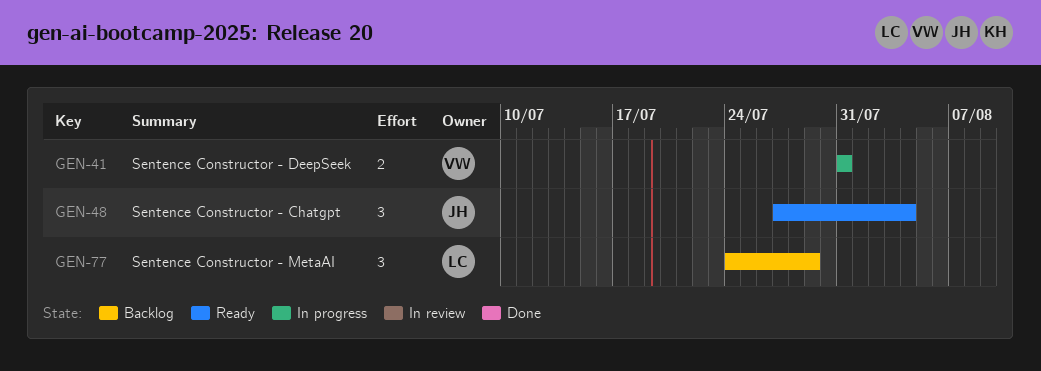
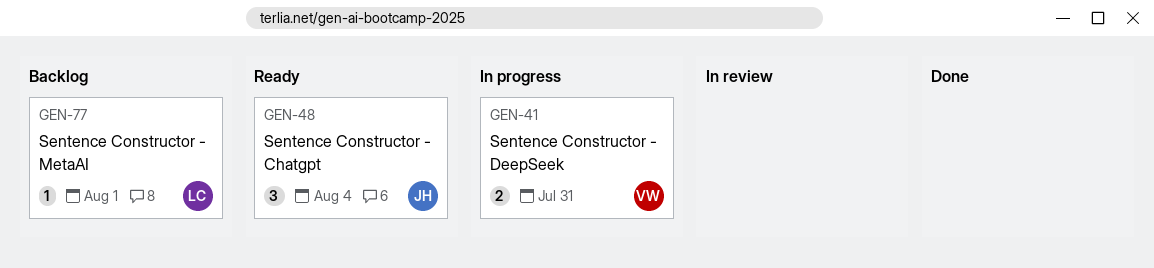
GEN-77, estimate: 3 -> 1
GEN-77, due: Jul 29 -> Aug 1

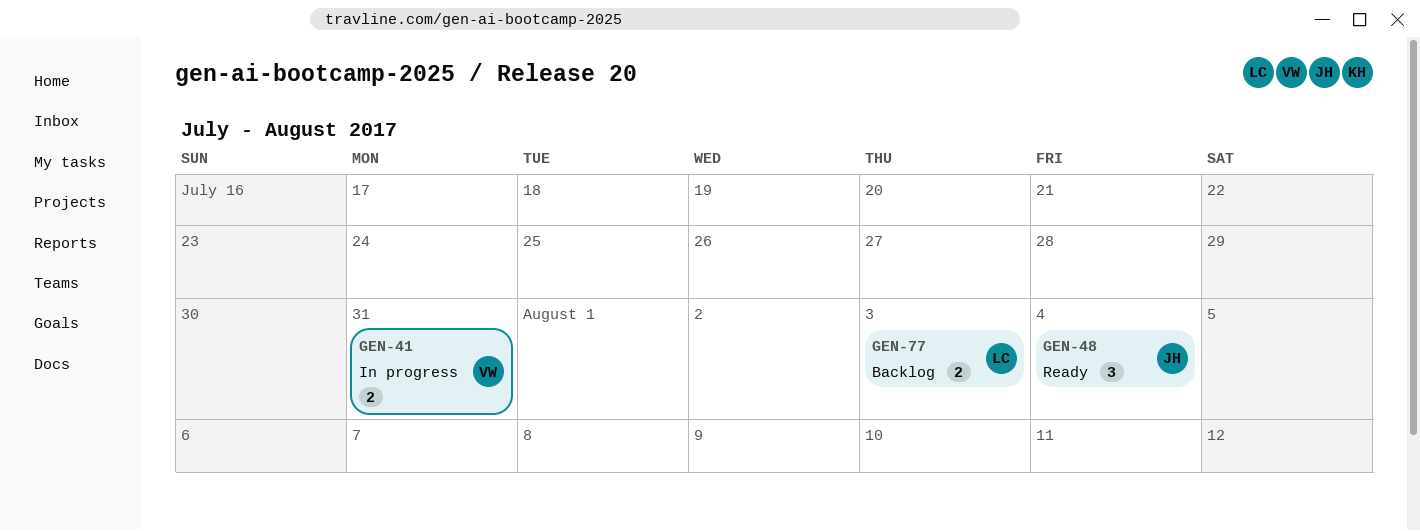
GEN-77, estimate: 1 -> 2
GEN-77, due: Aug 1 -> Aug 3

